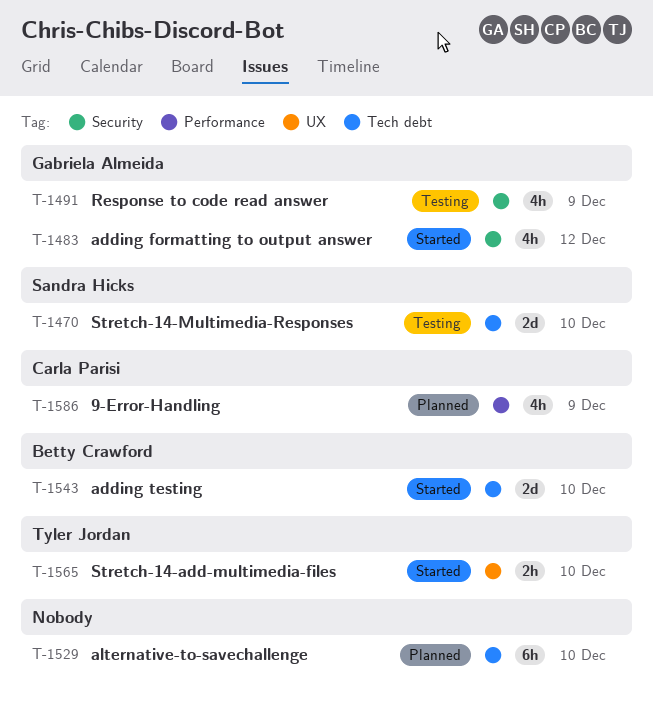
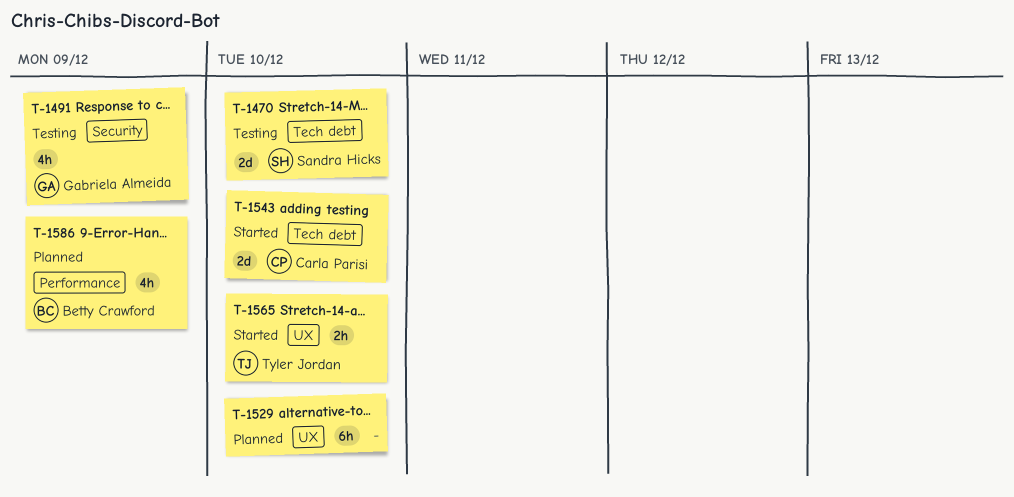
T-1483: present -> none
T-1529, label: Tech debt -> UX
T-1543, owner: Betty Crawford -> Carla Parisi
T-1586, owner: Carla Parisi -> Betty Crawford

